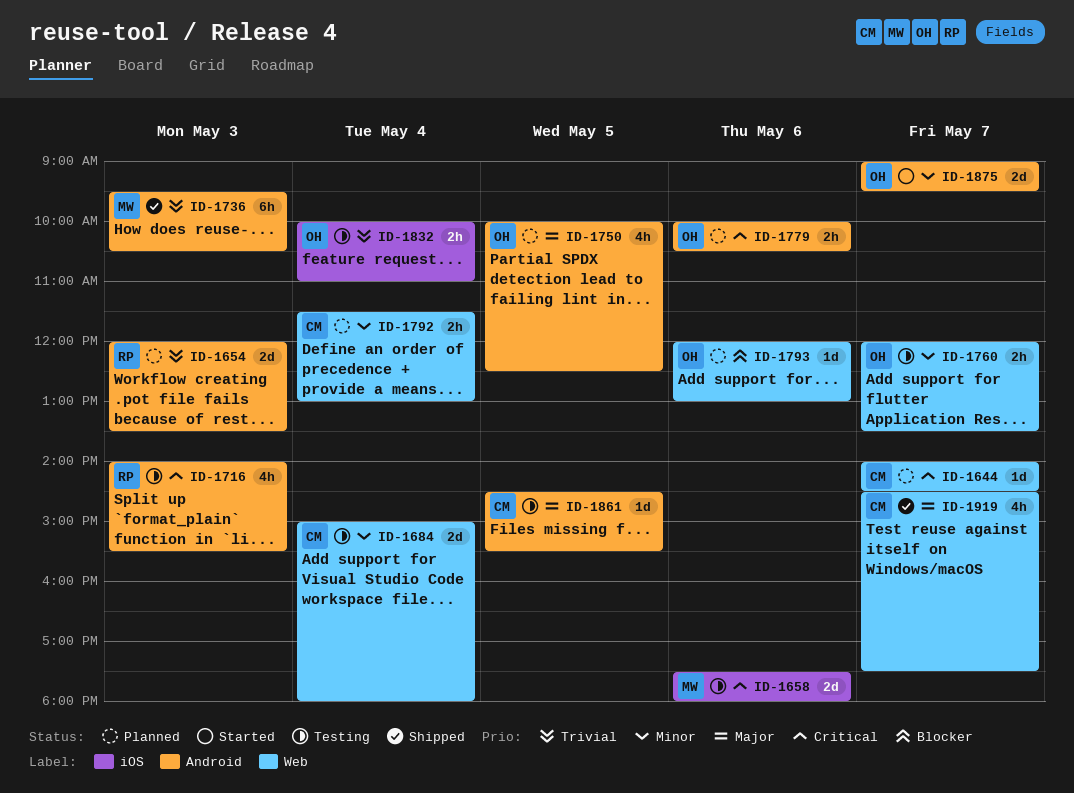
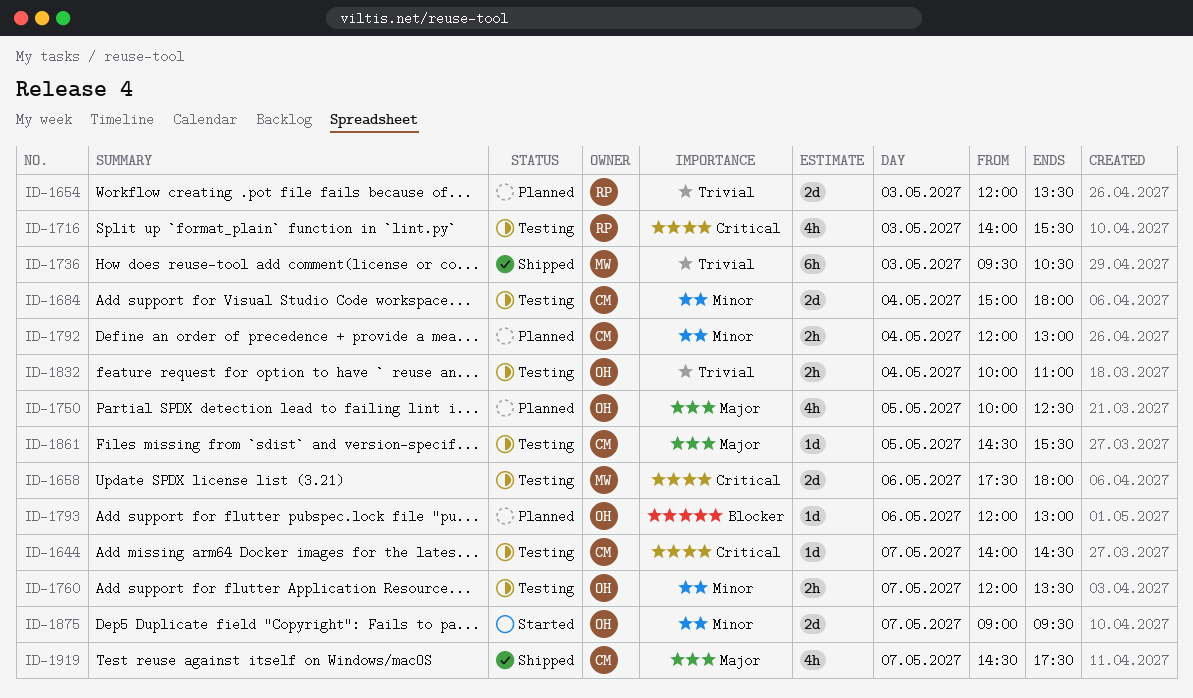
ID-1644, status: Planned -> Testing
ID-1779: present -> none
ID-1792, begins: 11:30 -> 12:00

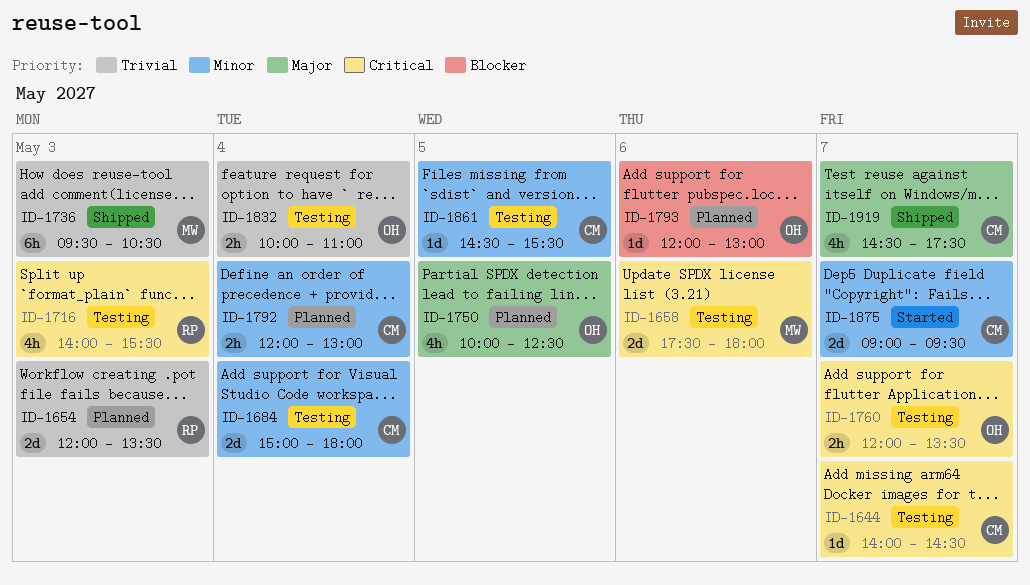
ID-1760, priority: Minor -> Critical
ID-1861, priority: Major -> Minor
ID-1875, owner: OH -> CM

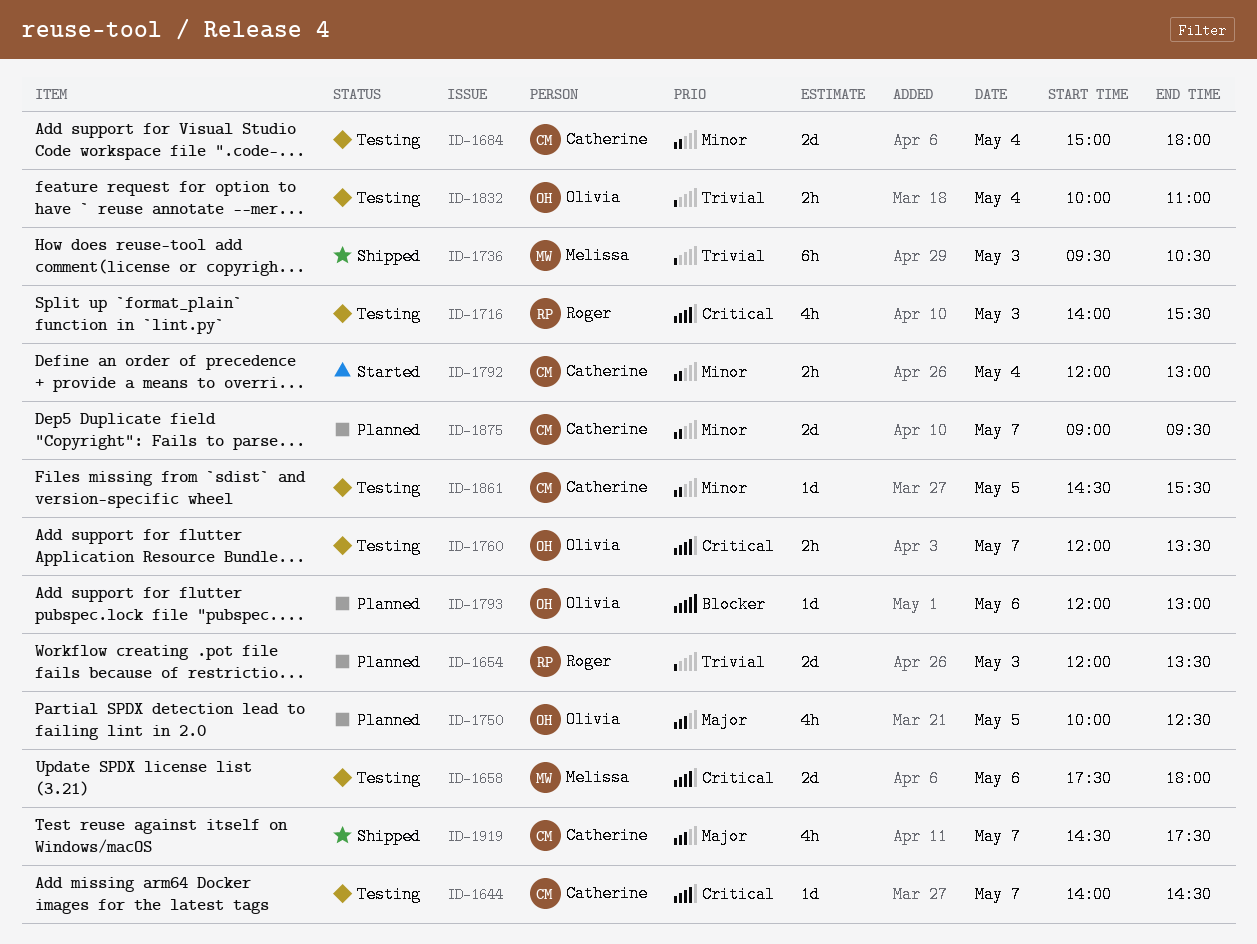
ID-1792, status: Planned -> Started
ID-1875, status: Started -> Planned

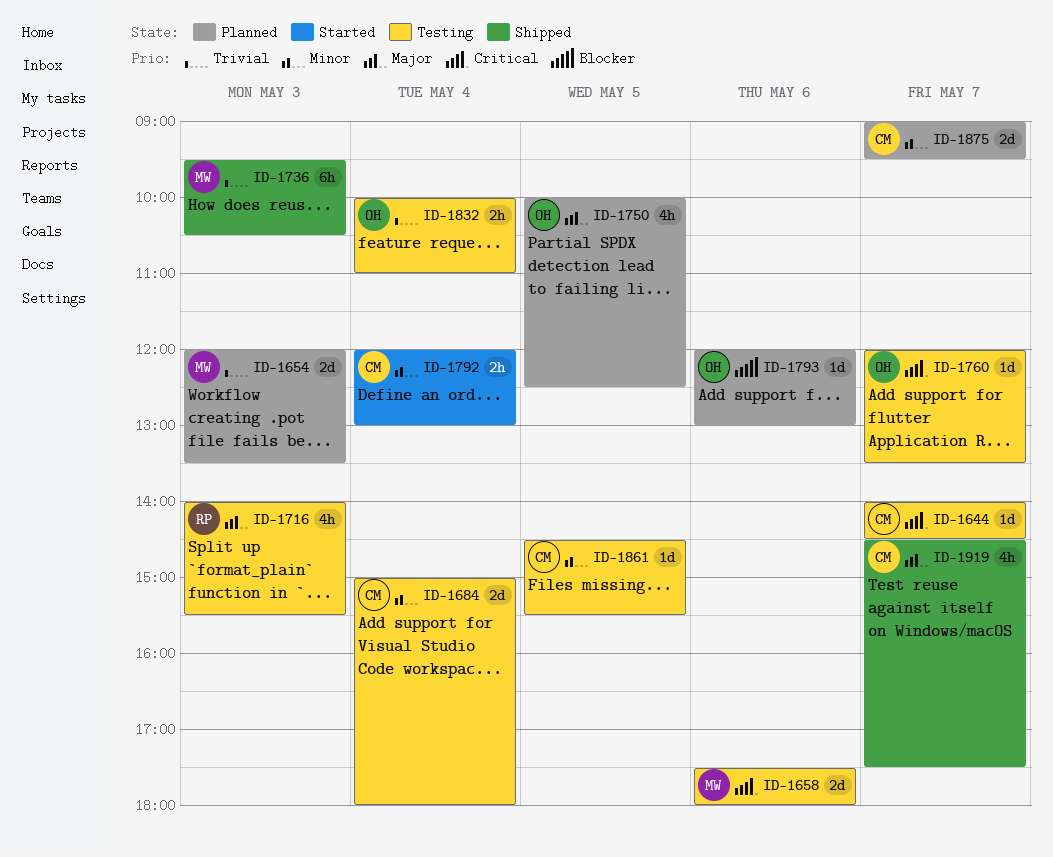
ID-1654, owner: Roger -> Melissa
ID-1716, priority: Critical -> Major
ID-1760, estimate: 2h -> 1d

